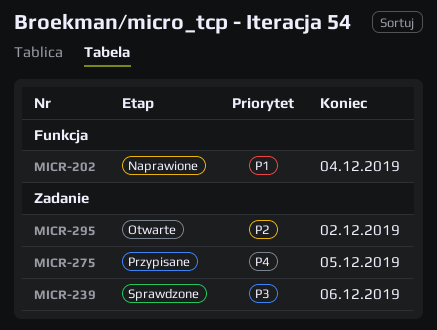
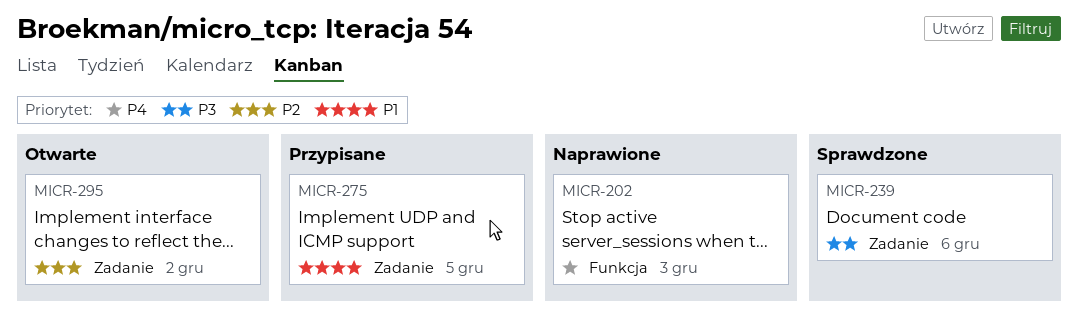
MICR-202, priority: P1 -> P4
MICR-202, due: Dec 4 -> Dec 3
MICR-275, priority: P4 -> P1

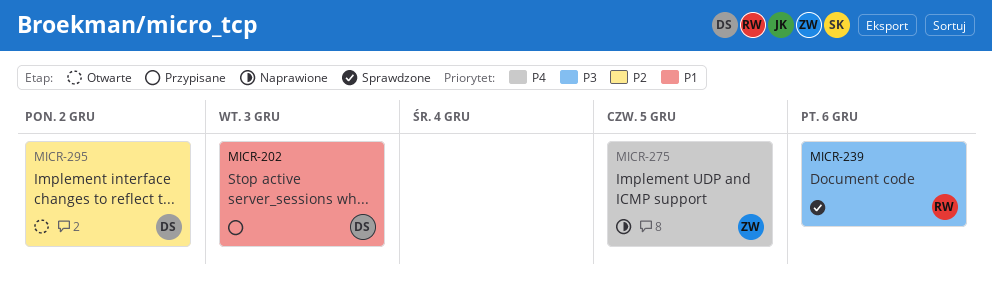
MICR-202, status: Naprawione -> Przypisane
MICR-202, priority: P4 -> P1
MICR-275, status: Przypisane -> Naprawione
MICR-275, priority: P1 -> P4

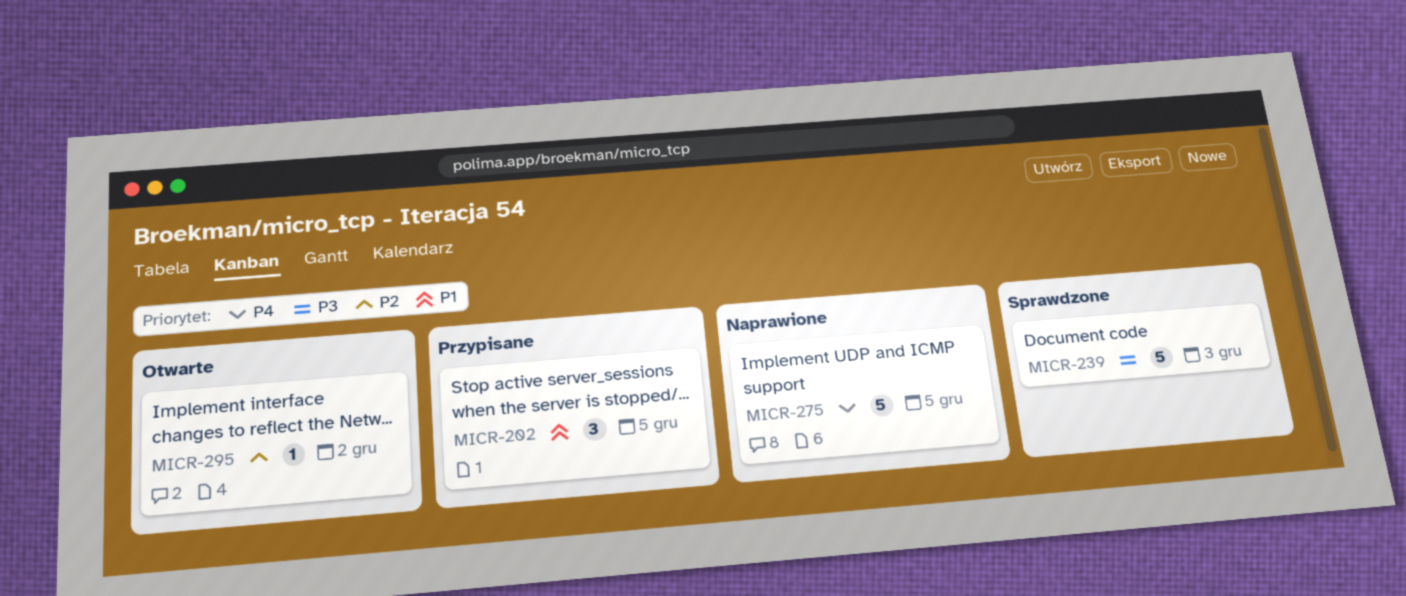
MICR-202, due: Dec 3 -> Dec 5
MICR-239, due: Dec 6 -> Dec 3

